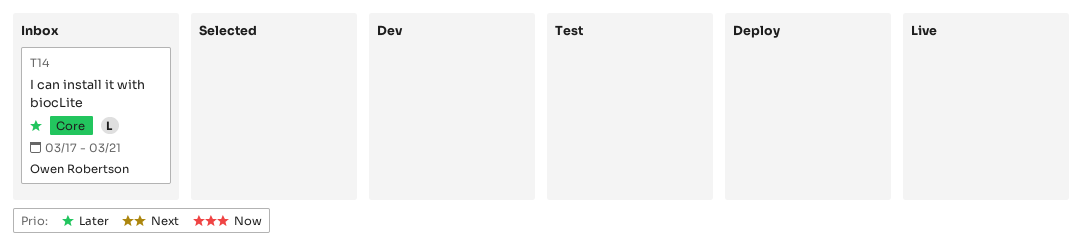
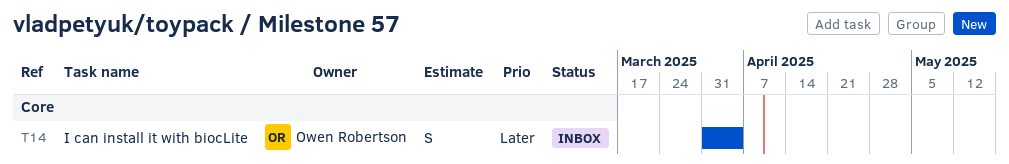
T14, estimate: L -> S
T14, start: Mar 17 -> Mar 31
T14, due: Mar 21 -> Apr 4

